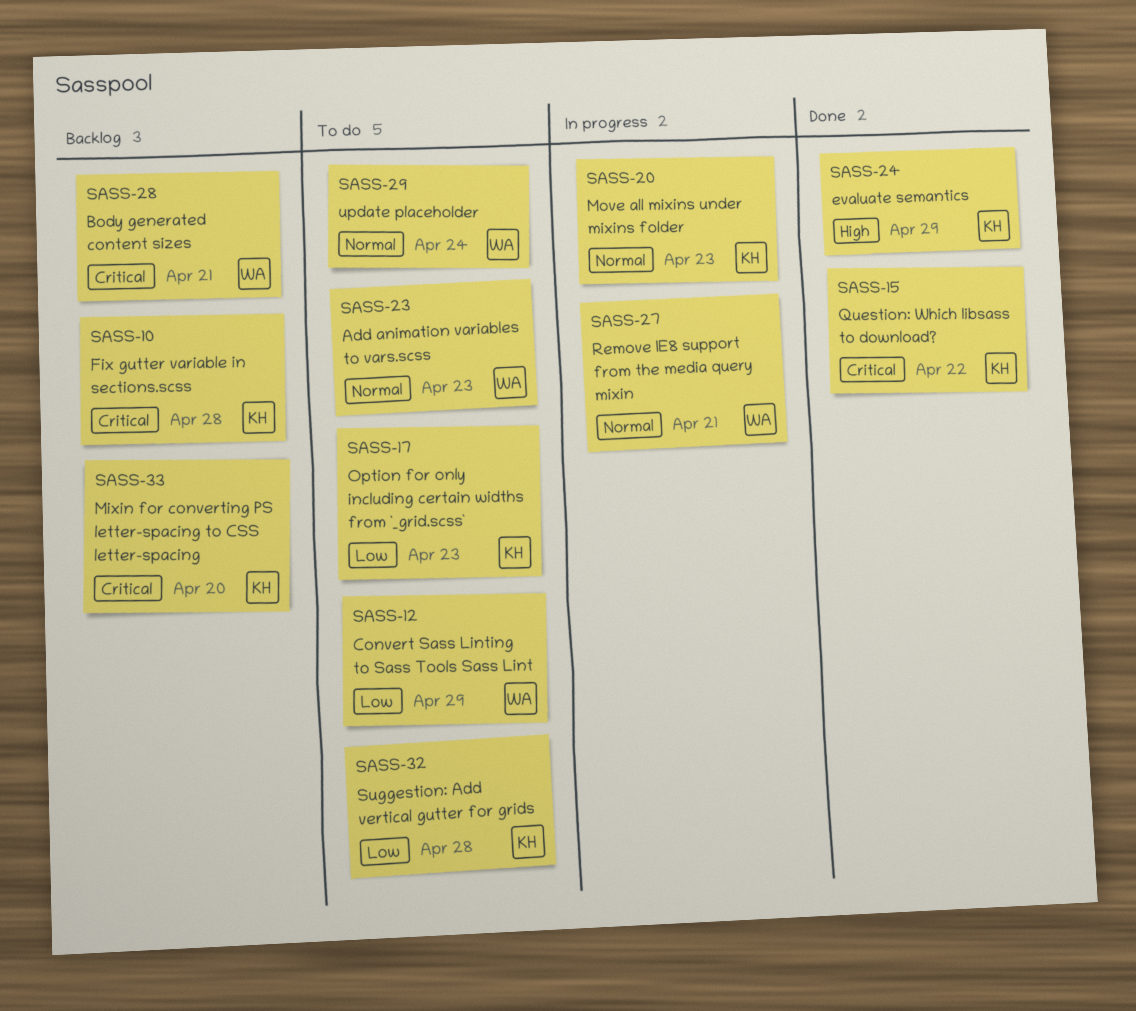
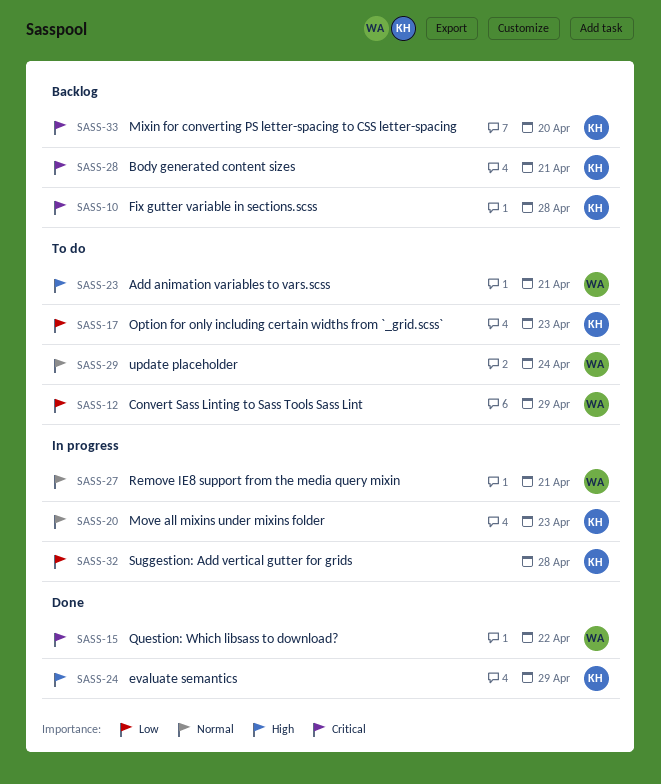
SASS-15, owner: KH -> WA
SASS-23, priority: Normal -> High
SASS-23, due: Apr 23 -> Apr 21
SASS-28, owner: WA -> KH
SASS-32, status: To do -> In progress

